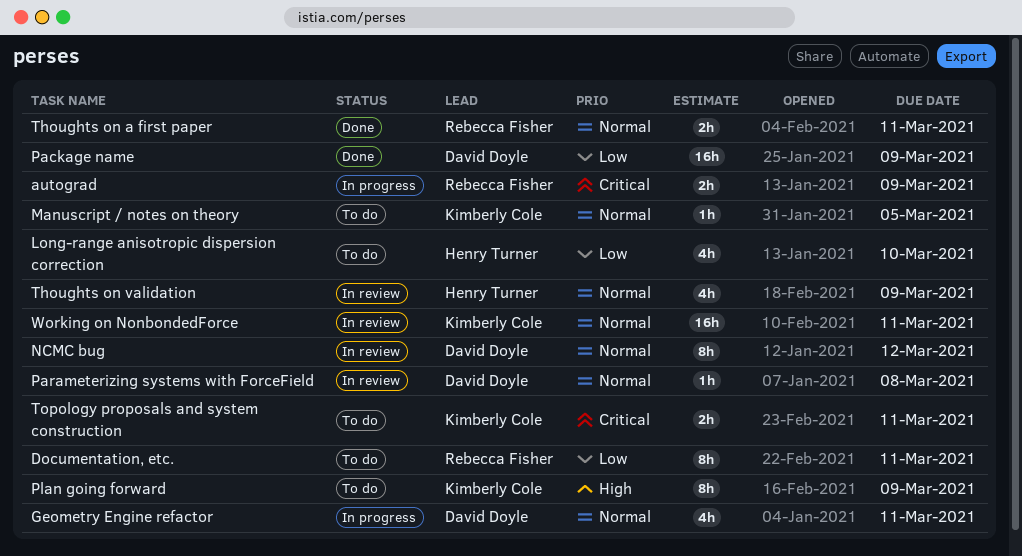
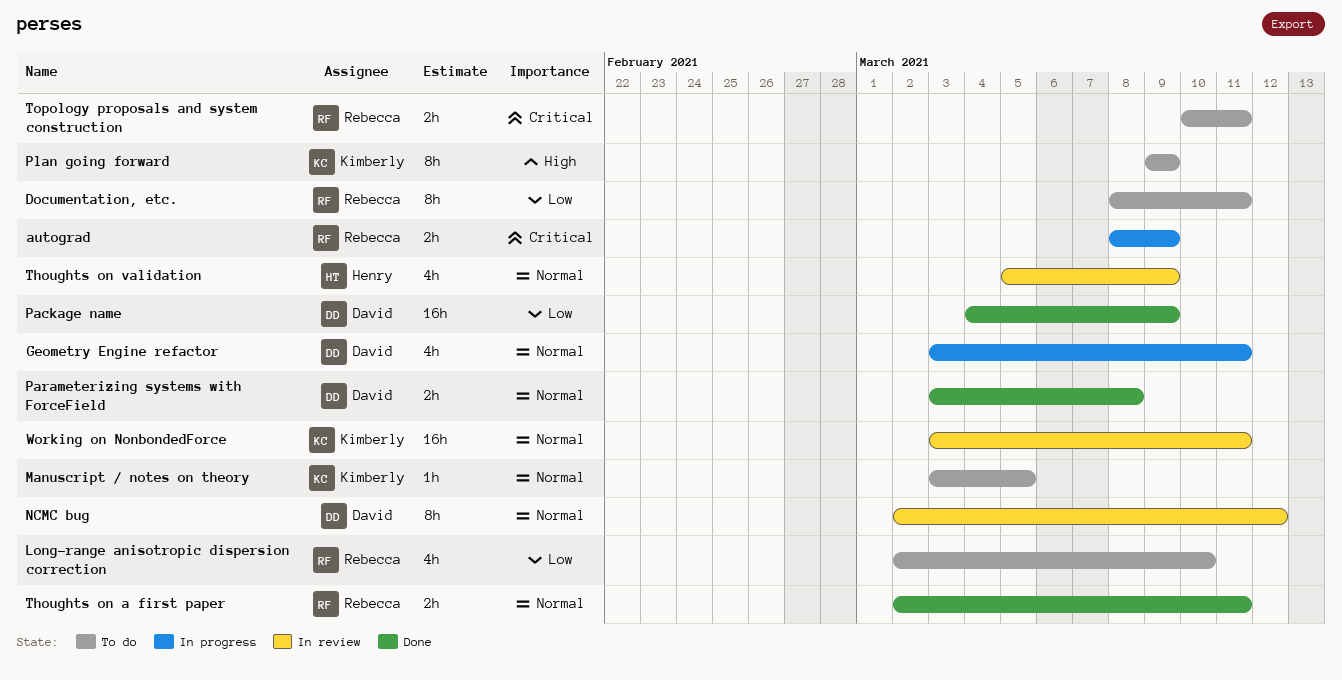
Long-range anisotropic dispersion correction, owner: Henry Turner -> Rebecca Fisher
Parameterizing systems with ForceField, status: In review -> Done
Parameterizing systems with ForceField, estimate: 1h -> 2h
Topology proposals and system construction, owner: Kimberly Cole -> Rebecca Fisher

